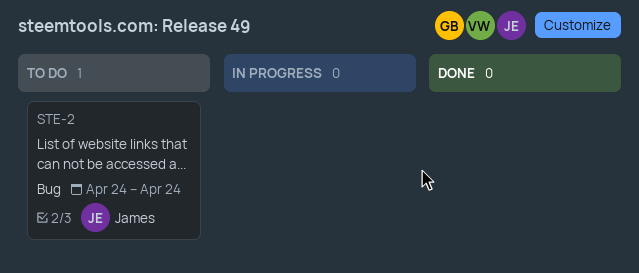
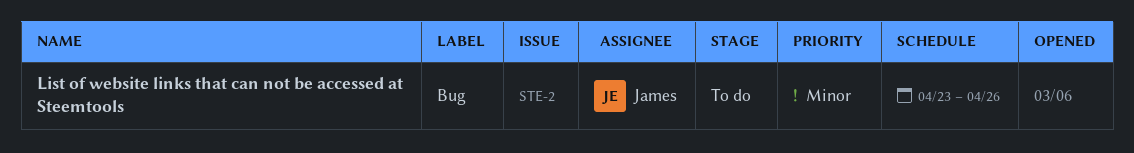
STE-2, start: Apr 24 -> Apr 23
STE-2, due: Apr 24 -> Apr 26

